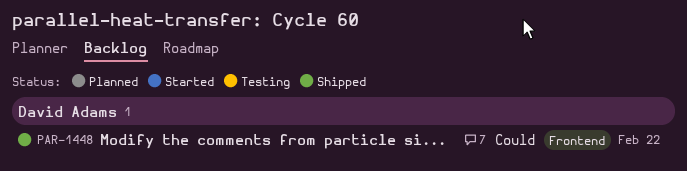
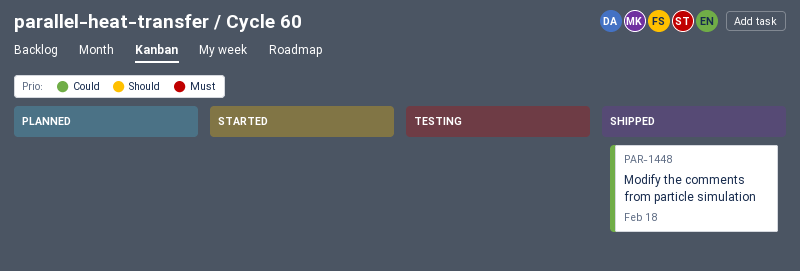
PAR-1448, due: Feb 22 -> Feb 18

